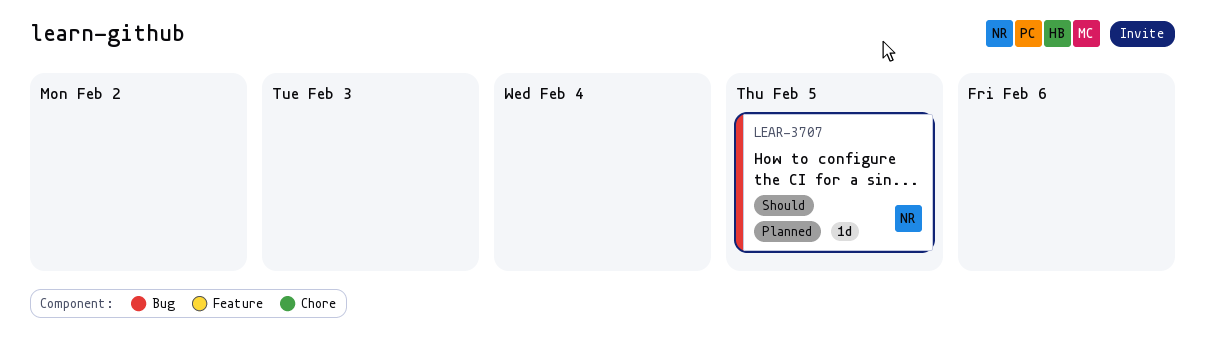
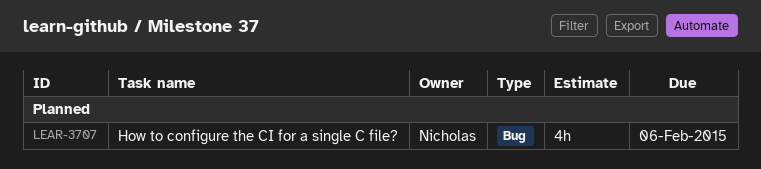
LEAR-3707, estimate: 1d -> 4h
LEAR-3707, due: Feb 5 -> Feb 6

